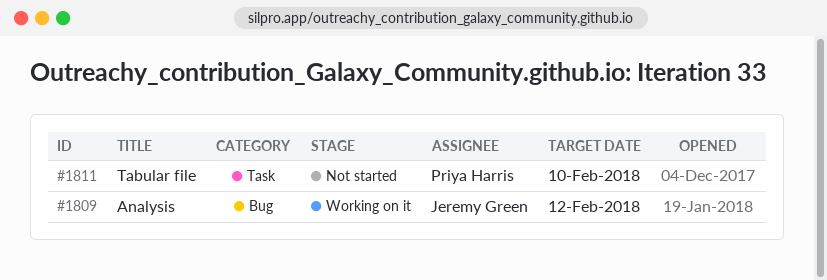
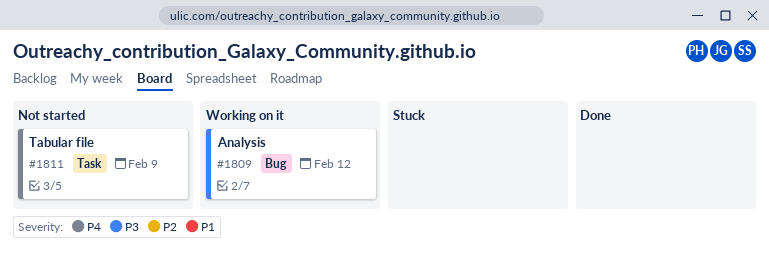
#1811, due: Feb 10 -> Feb 9

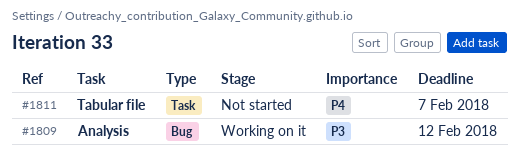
#1811, due: Feb 9 -> Feb 7

